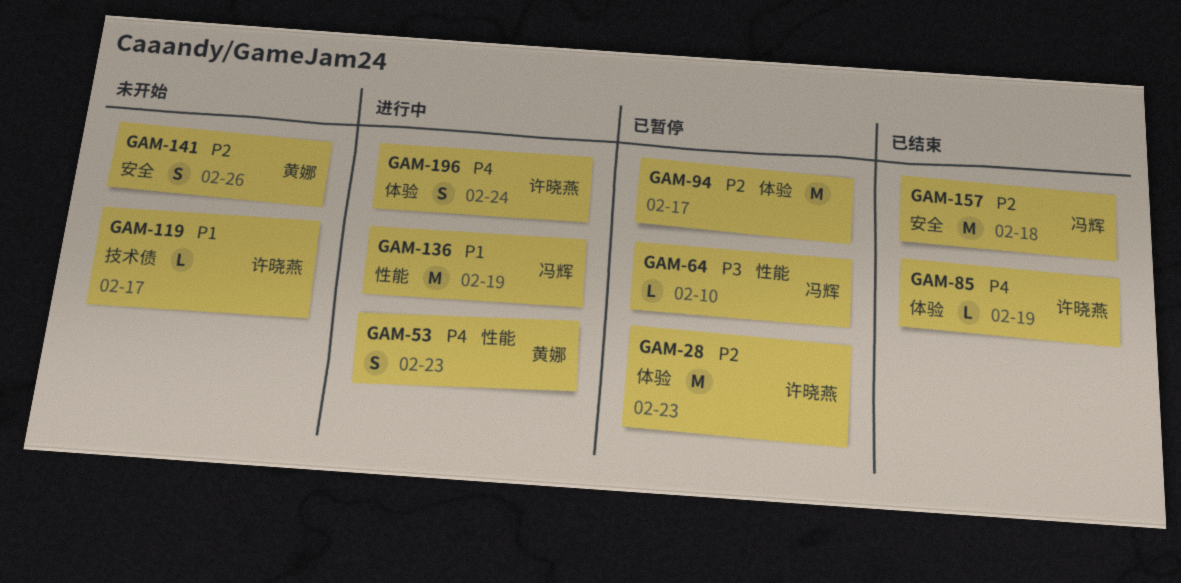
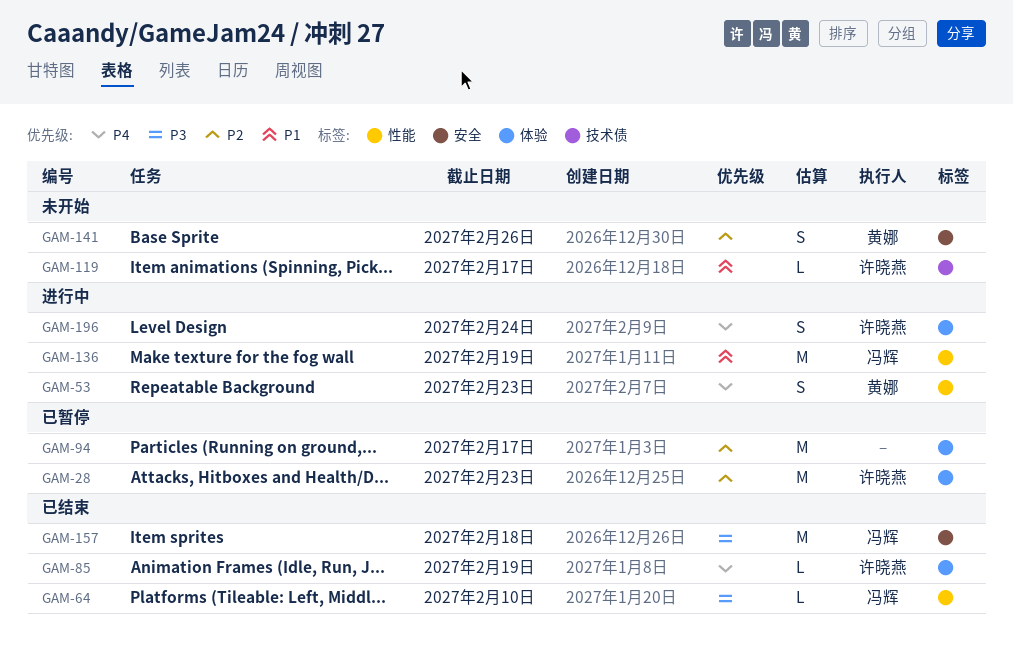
GAM-64, status: 已暂停 -> 已结束
GAM-157, priority: P2 -> P3

